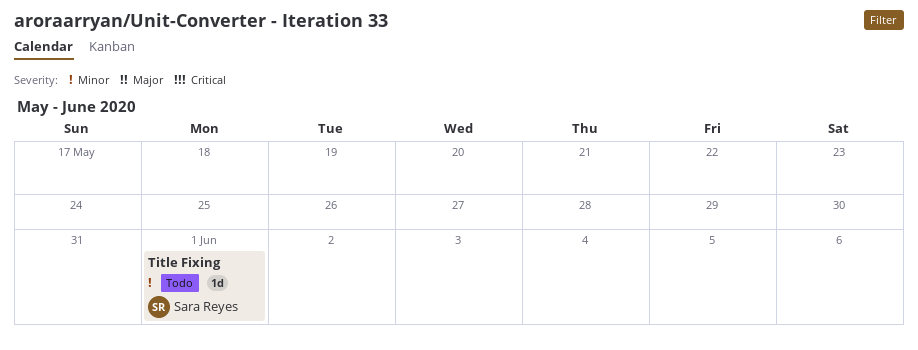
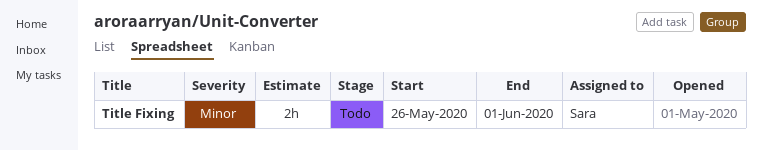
Title Fixing, estimate: 1d -> 2h

